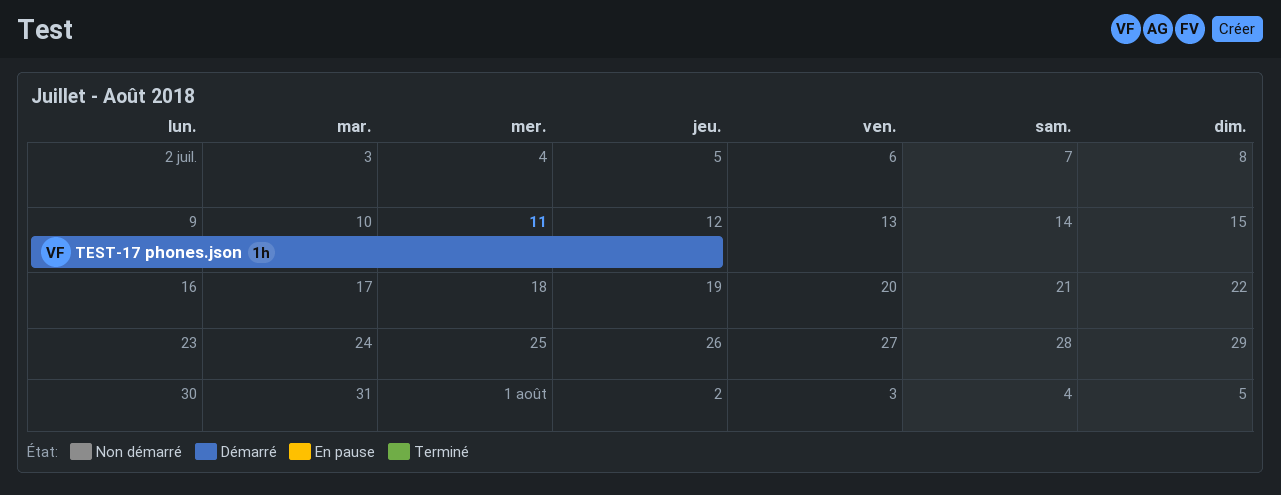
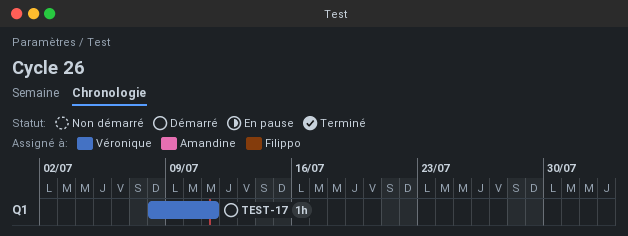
TEST-17, start: Jul 9 -> Jul 8
TEST-17, due: Jul 12 -> Jul 11

